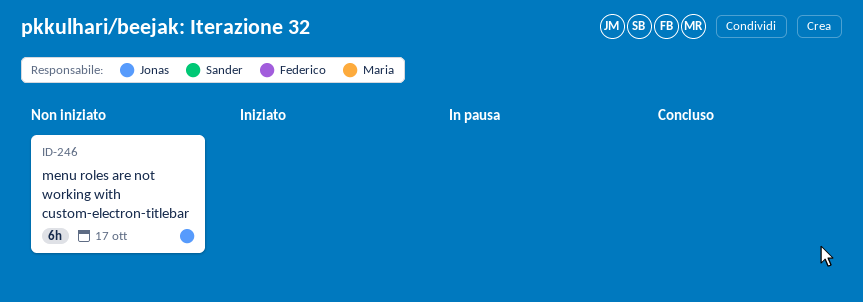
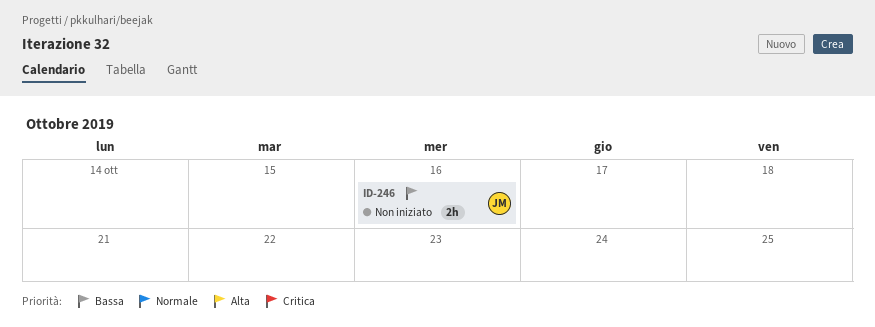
ID-246, estimate: 6h -> 2h
ID-246, due: Oct 17 -> Oct 16

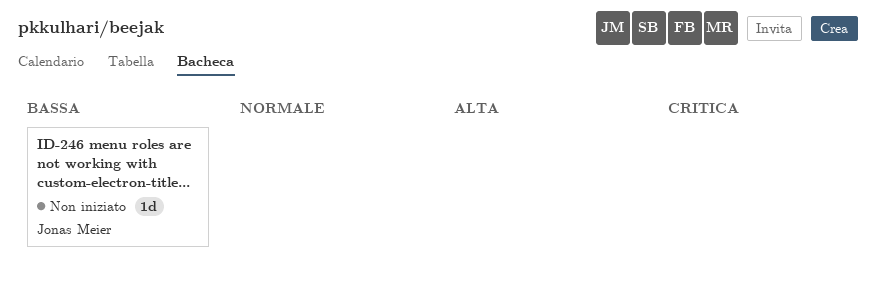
ID-246, estimate: 2h -> 1d

